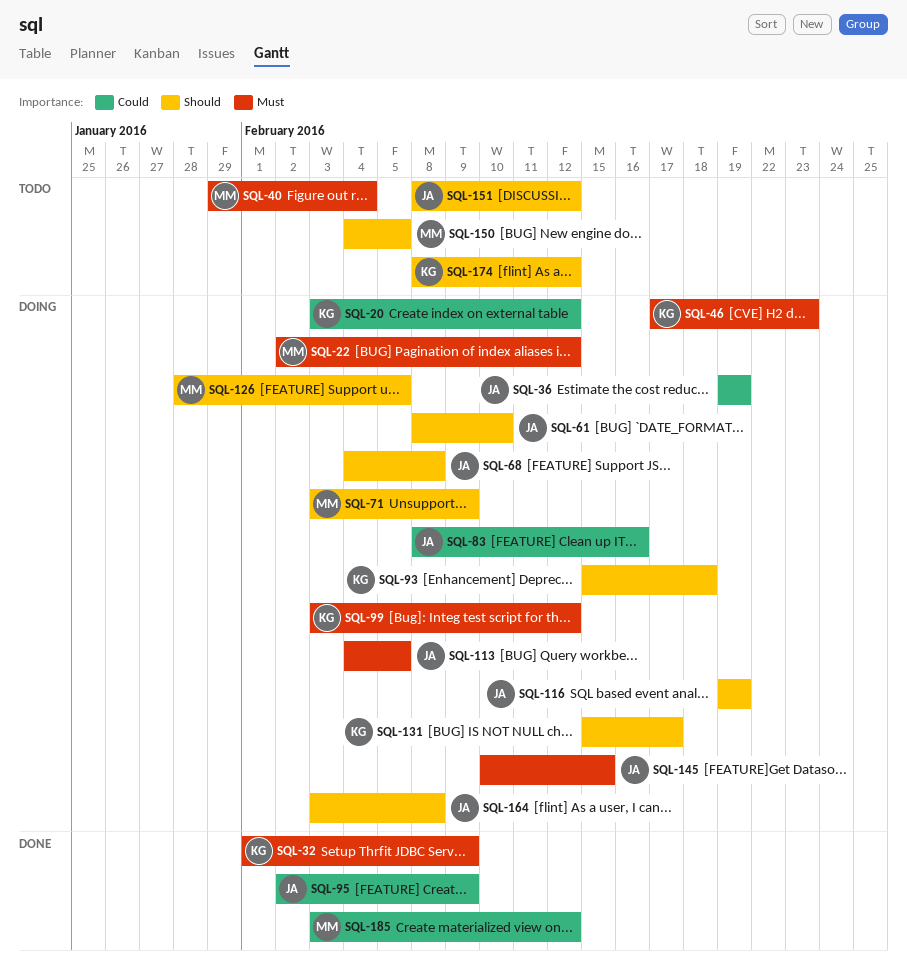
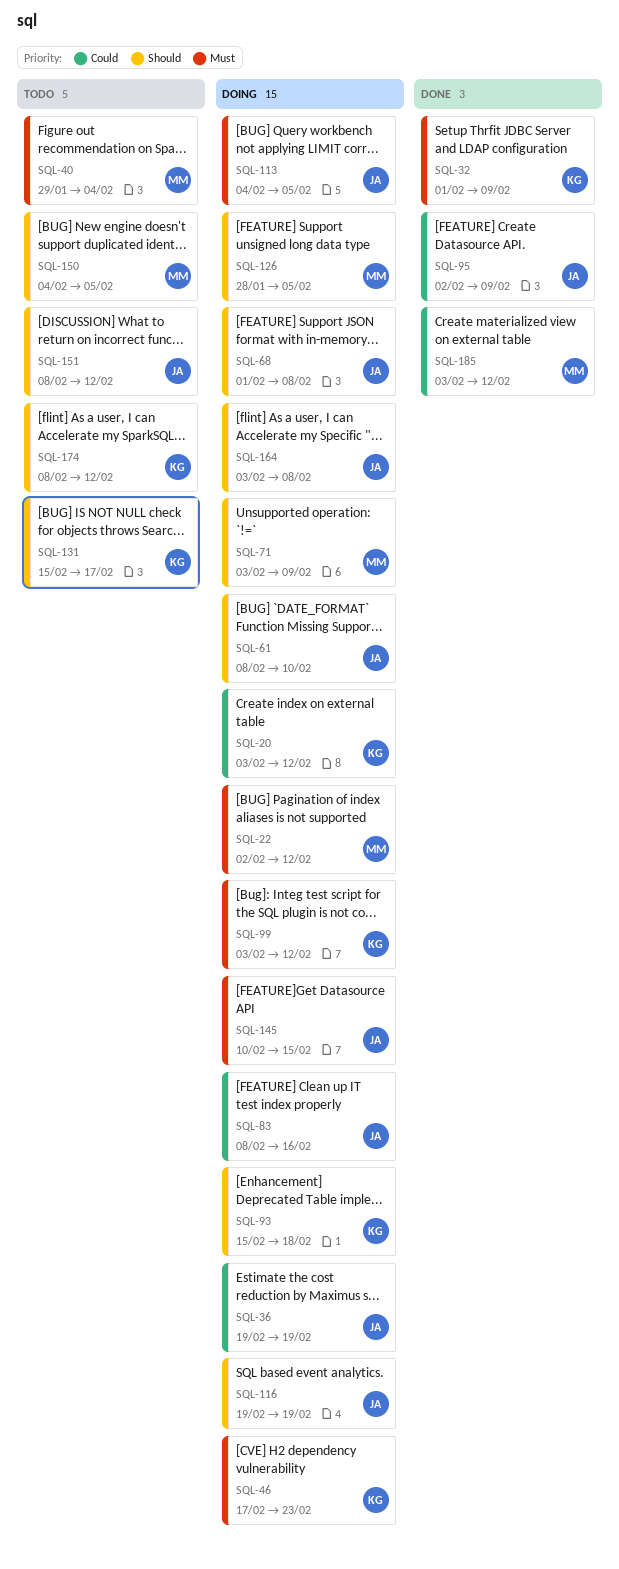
SQL-68, start: Feb 4 -> Feb 1
SQL-131, status: Doing -> Todo

